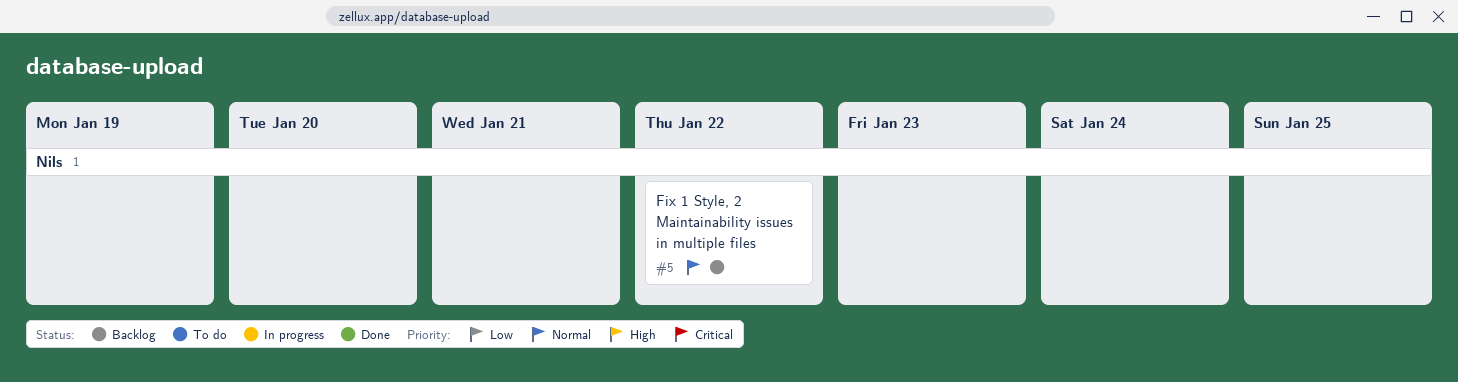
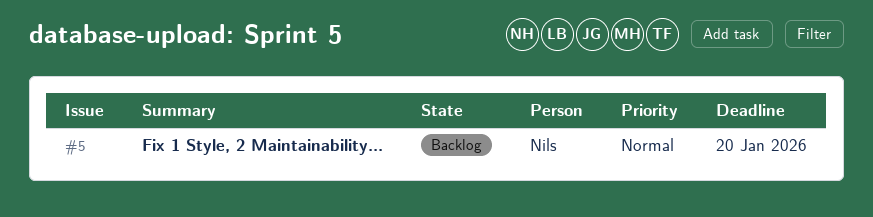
#5, due: Jan 22 -> Jan 20

